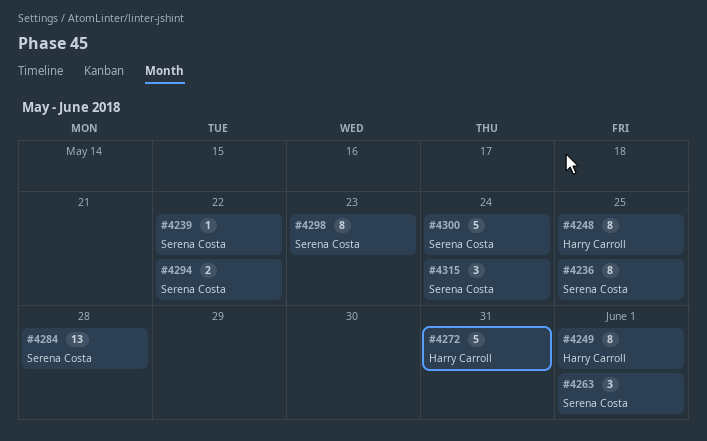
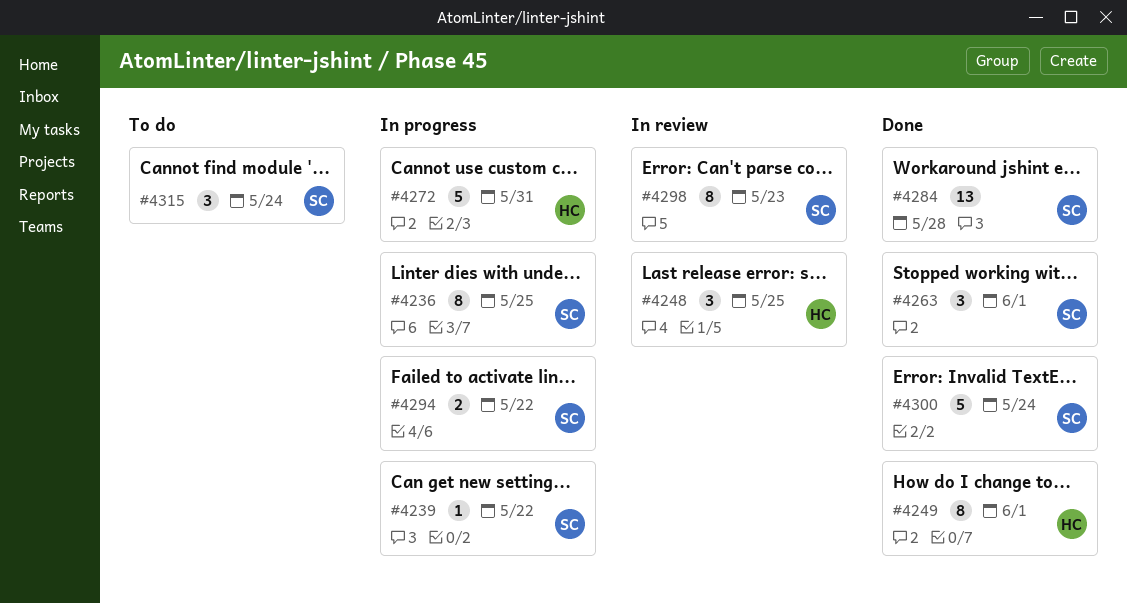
#4248, estimate: 8 -> 3

